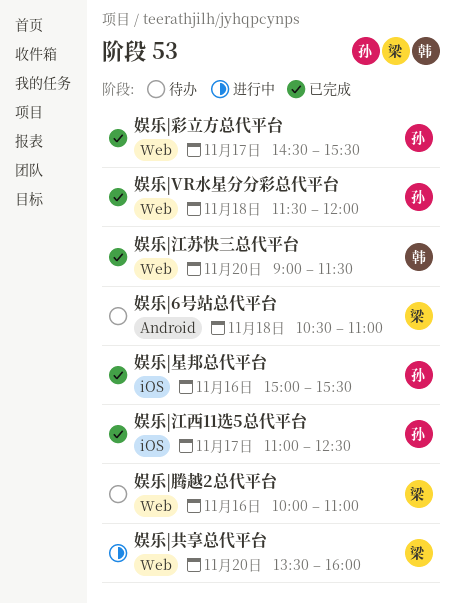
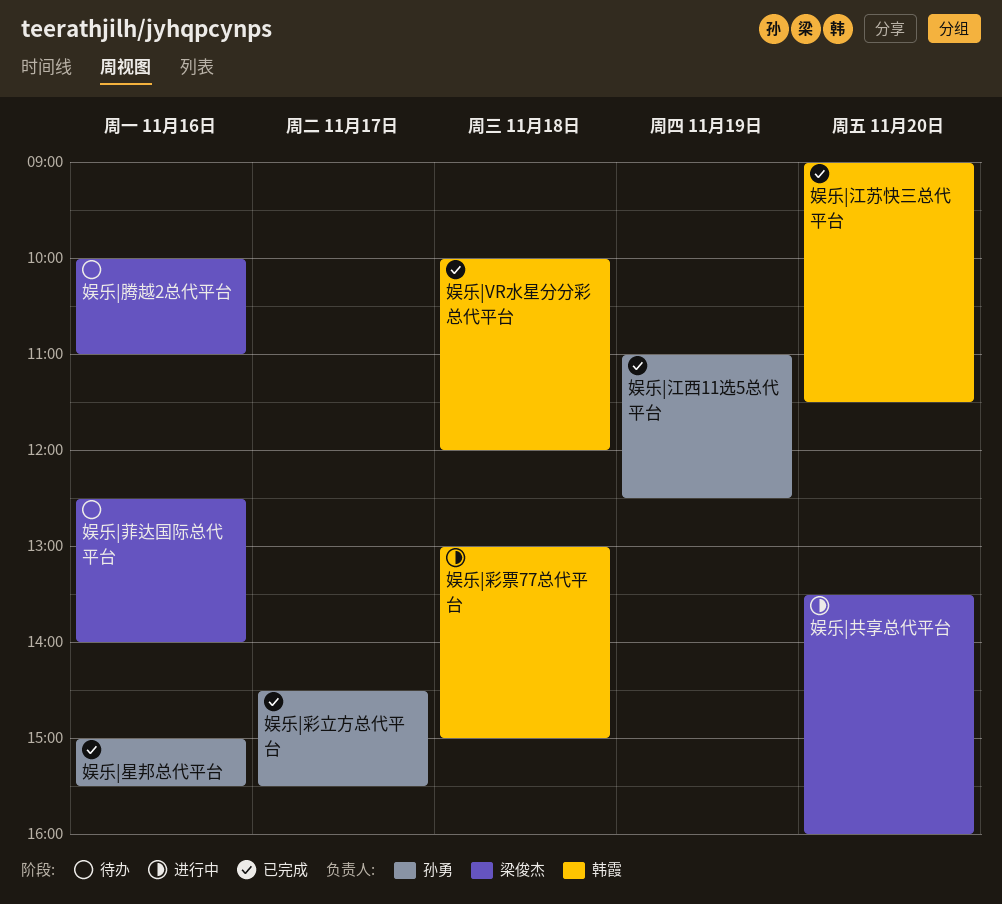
娱乐|6号站总代平台: present -> none
娱乐|VR水星分分彩总代平台, owner: 孙勇 -> 韩霞
娱乐|VR水星分分彩总代平台, begins: 11:30 -> 10:00
娱乐|彩票77总代平台: none -> present
娱乐|江西11选5总代平台, day: Nov 17 -> Nov 19
娱乐|菲达国际总代平台: none -> present

